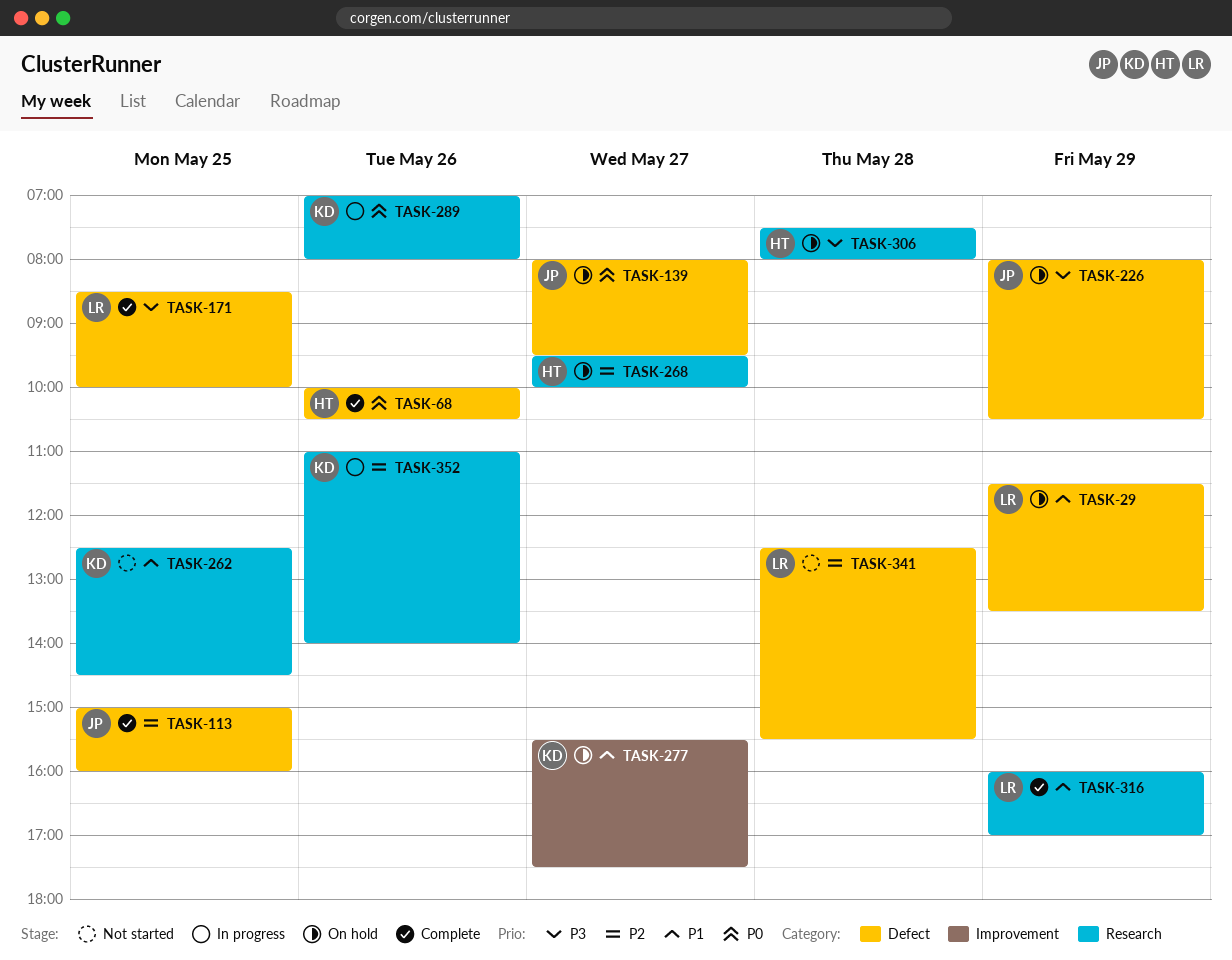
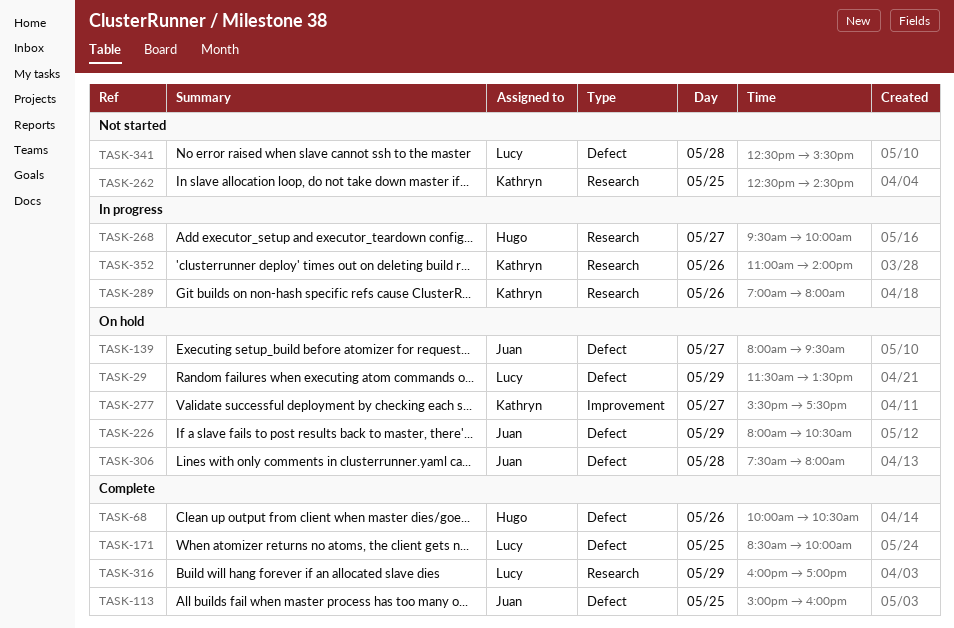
TASK-268, status: On hold -> In progress
TASK-306, owner: Hugo -> Juan
TASK-306, label: Research -> Defect

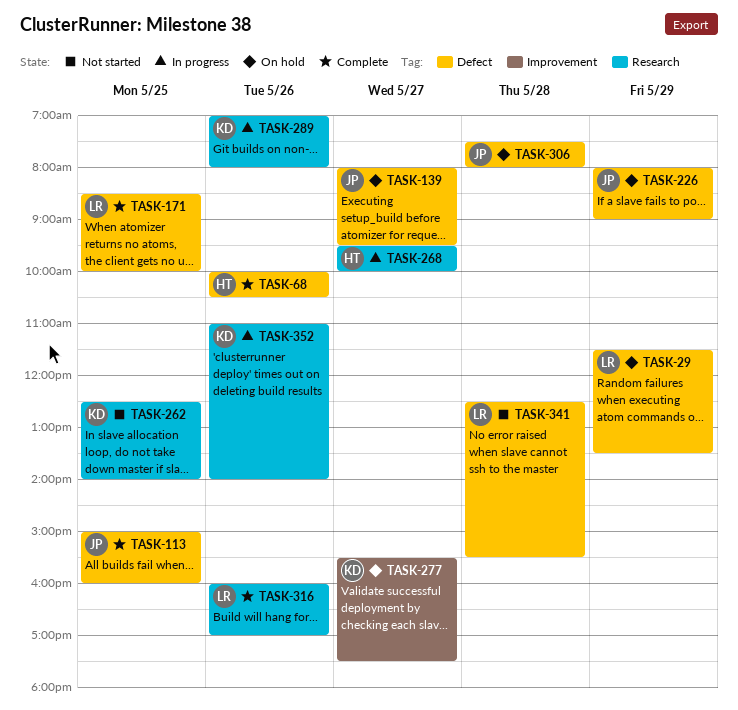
TASK-226, ends: 10:30 -> 09:00
TASK-262, ends: 14:30 -> 14:00
TASK-316, day: May 29 -> May 26

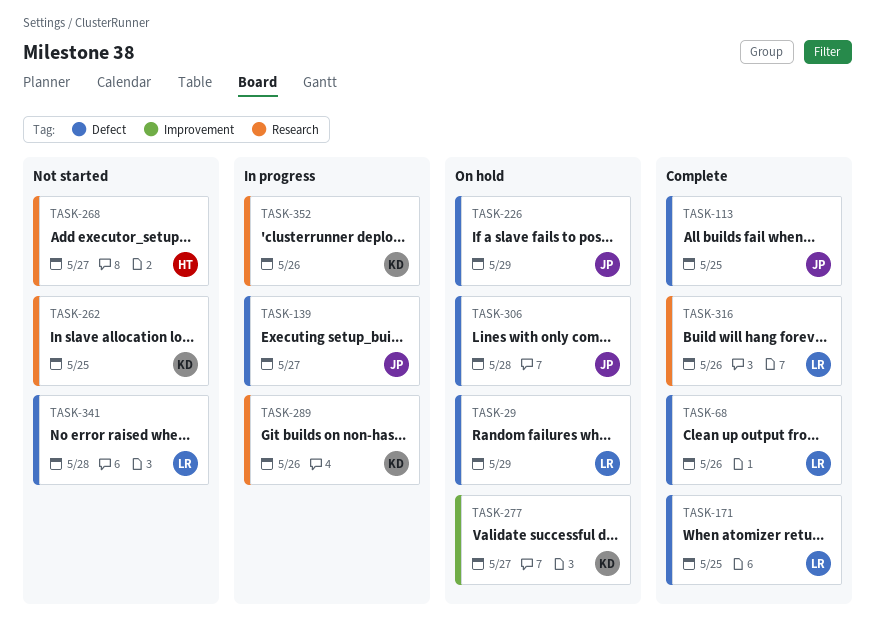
TASK-68, owner: HT -> LR
TASK-139, status: On hold -> In progress
TASK-268, status: In progress -> Not started

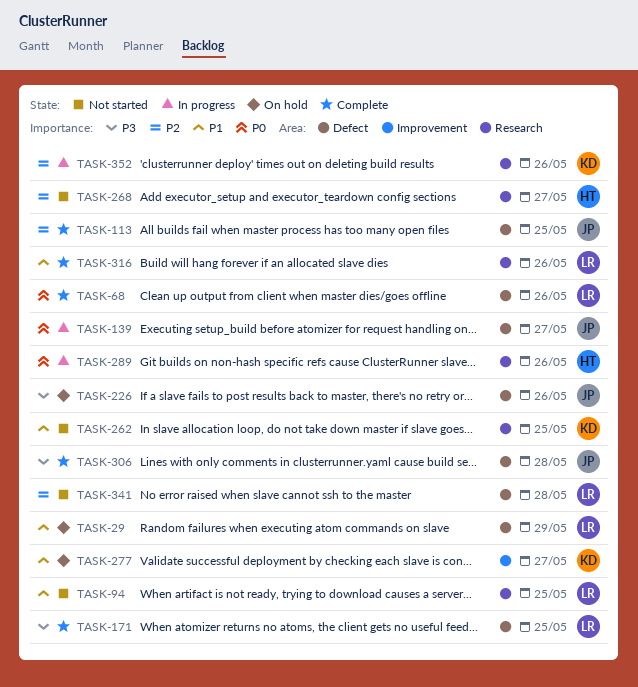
TASK-94: none -> present
TASK-226, day: May 29 -> May 26
TASK-289, owner: KD -> HT
TASK-306, status: On hold -> Complete

